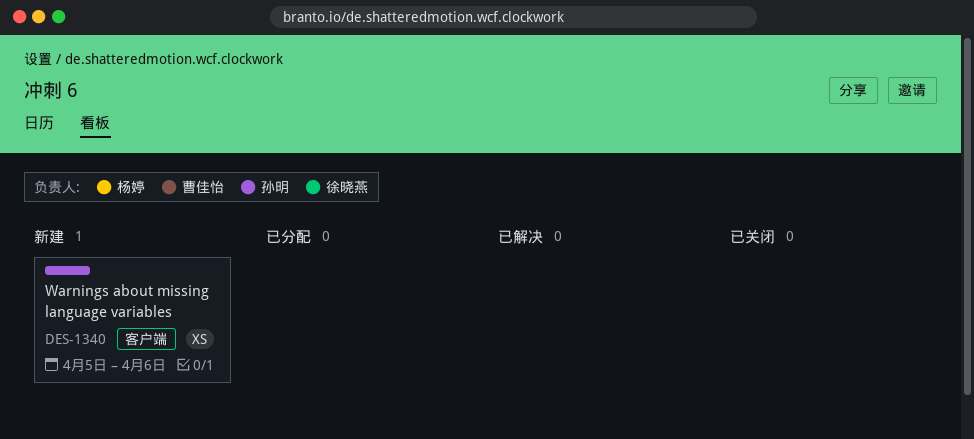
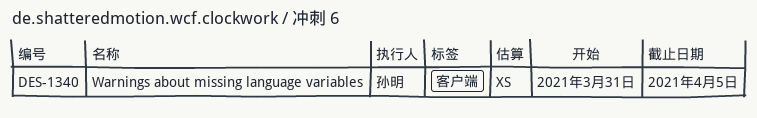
DES-1340, start: Apr 5 -> Mar 31
DES-1340, due: Apr 6 -> Apr 5

